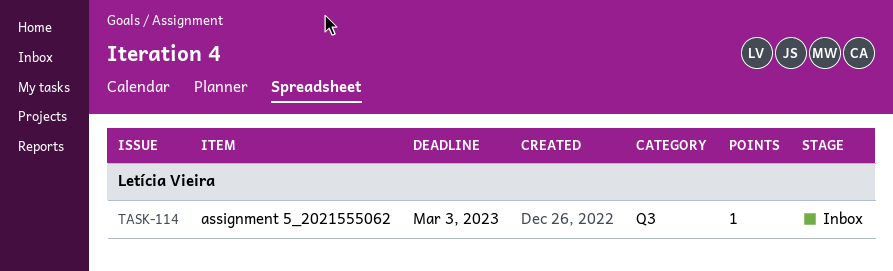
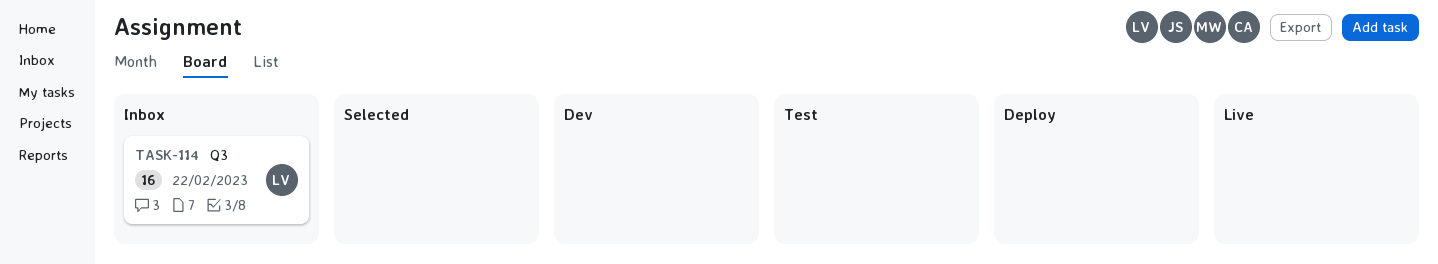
TASK-114, estimate: 1 -> 16
TASK-114, due: Mar 3 -> Feb 22

